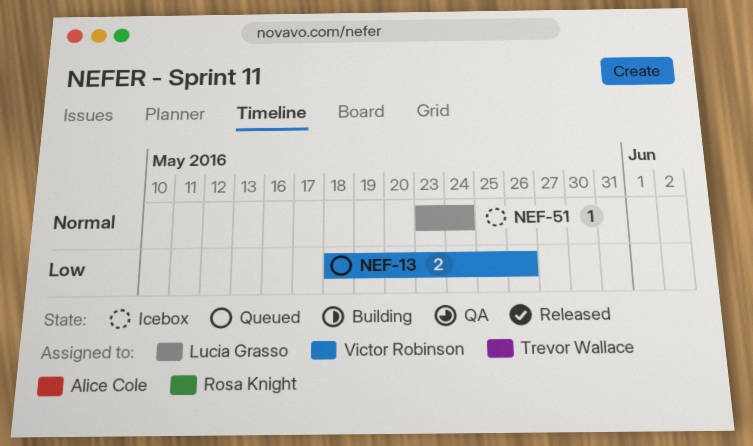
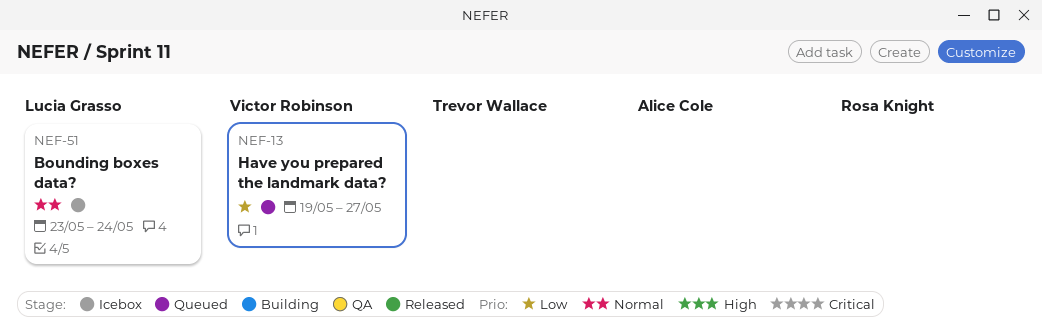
NEF-13, start: May 18 -> May 19
NEF-13, due: May 26 -> May 27

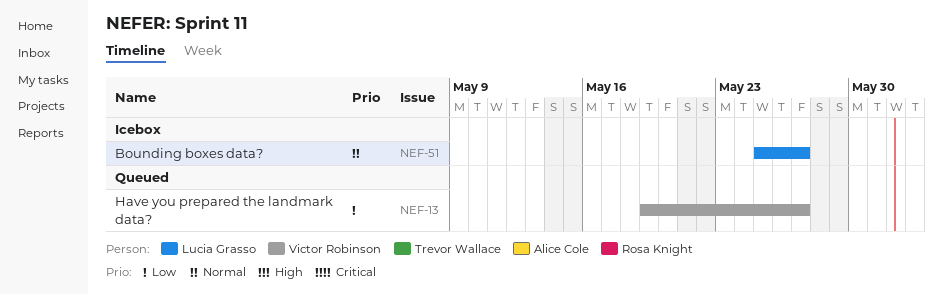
NEF-51, start: May 23 -> May 25
NEF-51, due: May 24 -> May 27

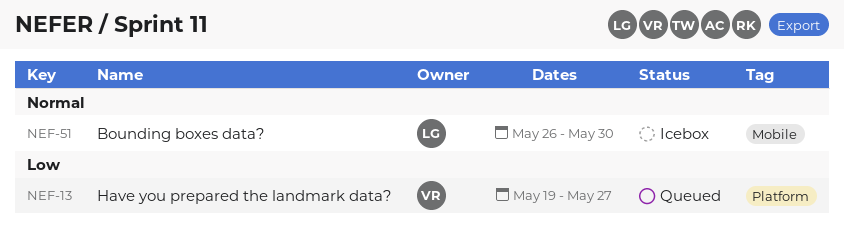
NEF-51, start: May 25 -> May 26
NEF-51, due: May 27 -> May 30

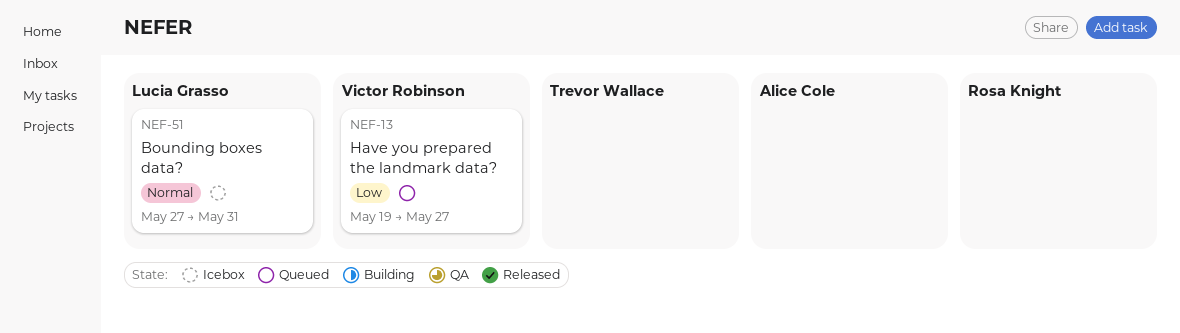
NEF-51, start: May 26 -> May 27
NEF-51, due: May 30 -> May 31

